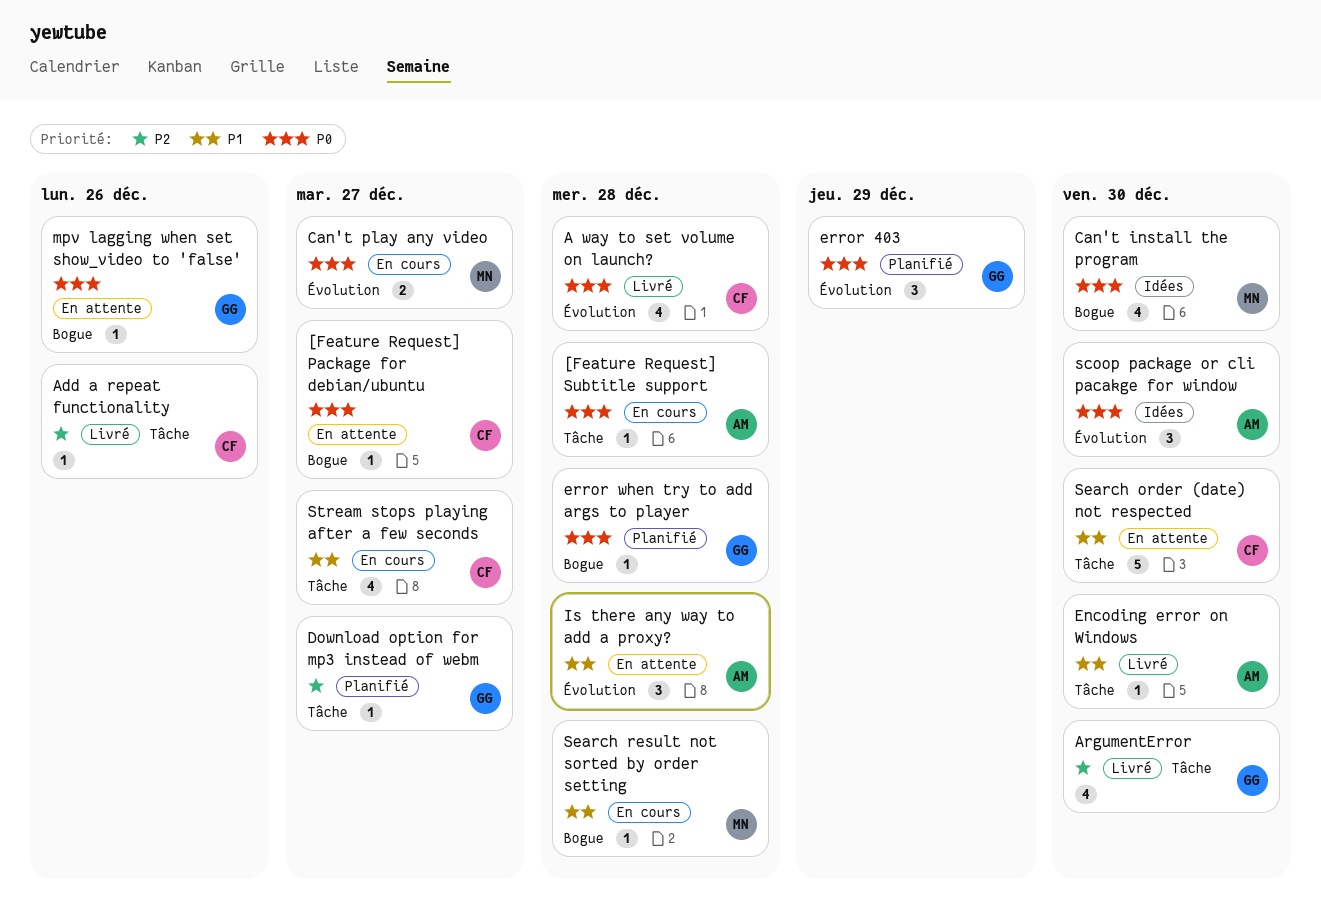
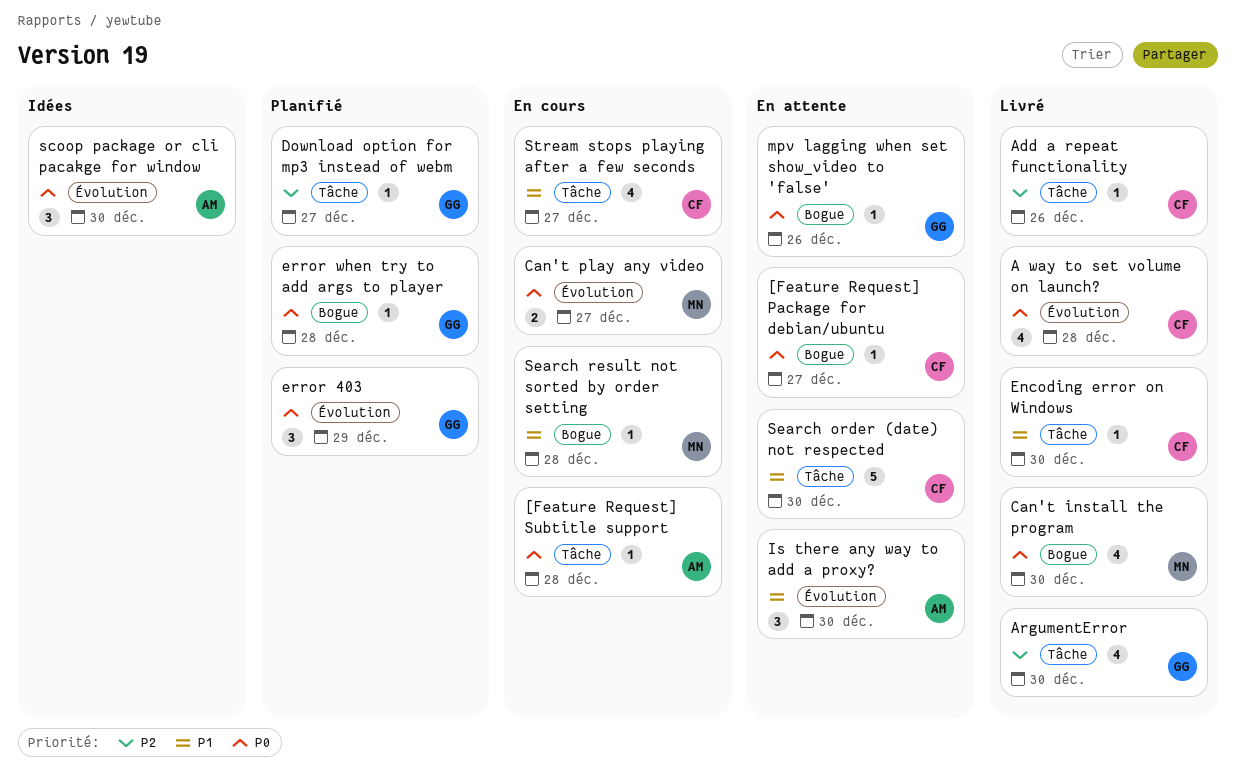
Can't install the program, status: Idées -> Livré
Encoding error on Windows, owner: AM -> CF
Is there any way to add a proxy?, due: Dec 28 -> Dec 30

